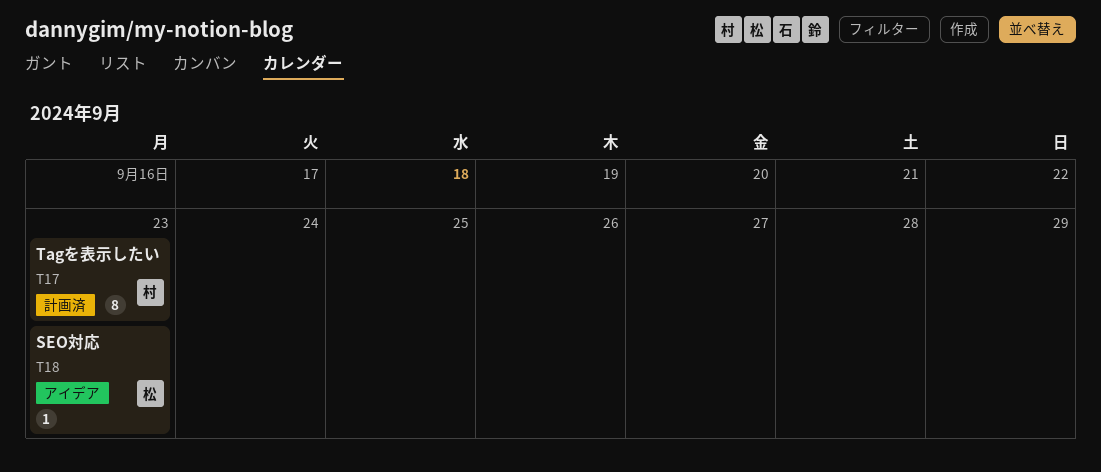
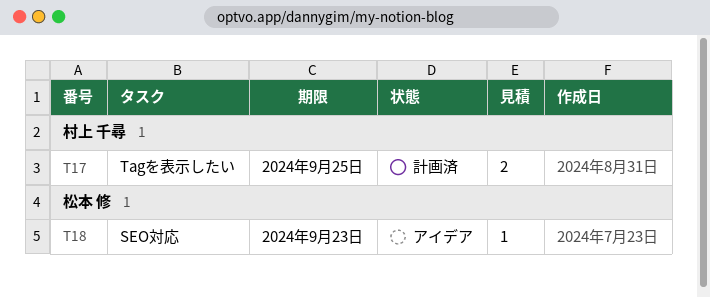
T17, estimate: 8 -> 2
T17, due: Sep 23 -> Sep 25

